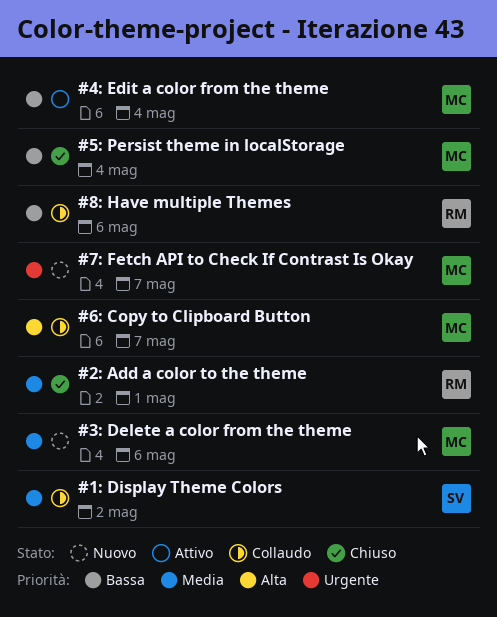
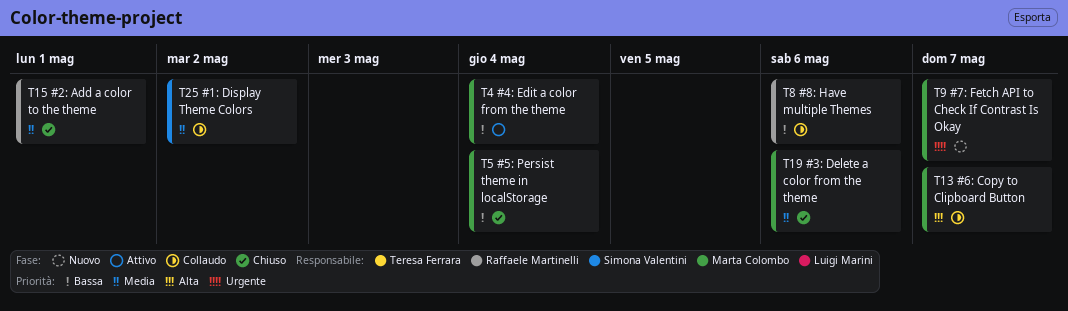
#3: Delete a color from the theme, status: Nuovo -> Chiuso

